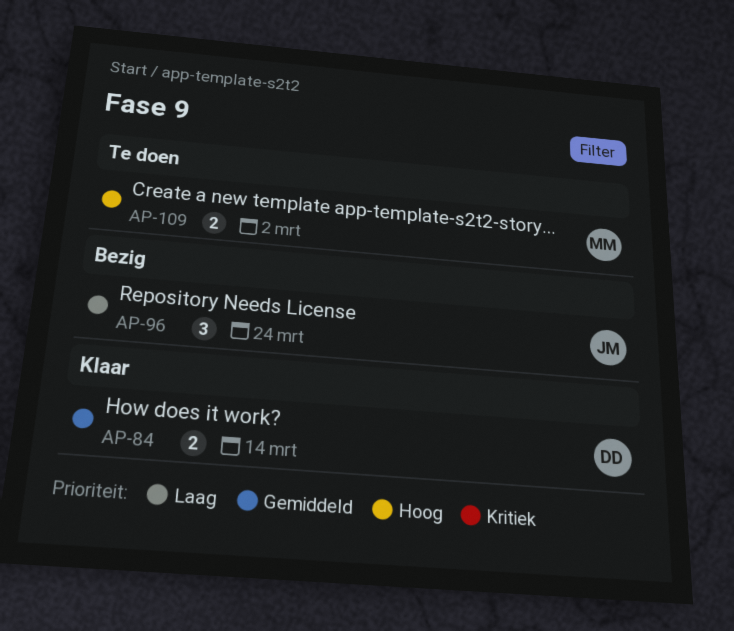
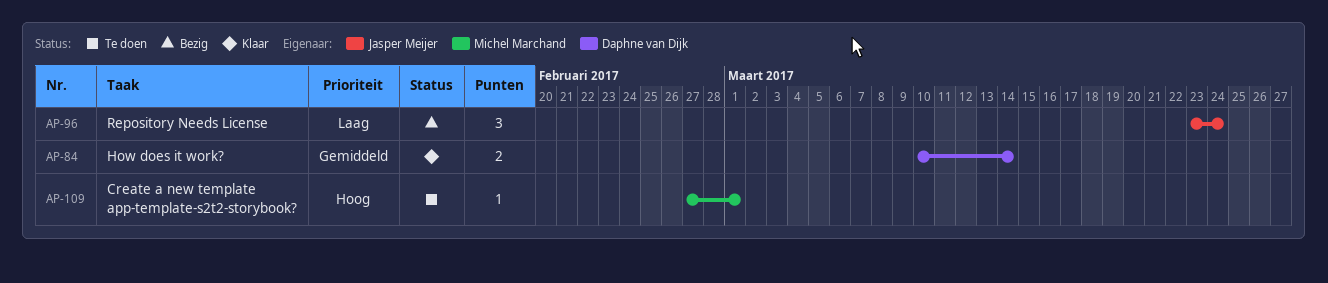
AP-109, estimate: 2 -> 1
AP-109, due: Mar 2 -> Mar 1

